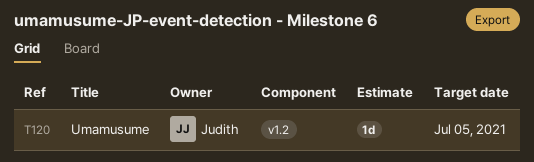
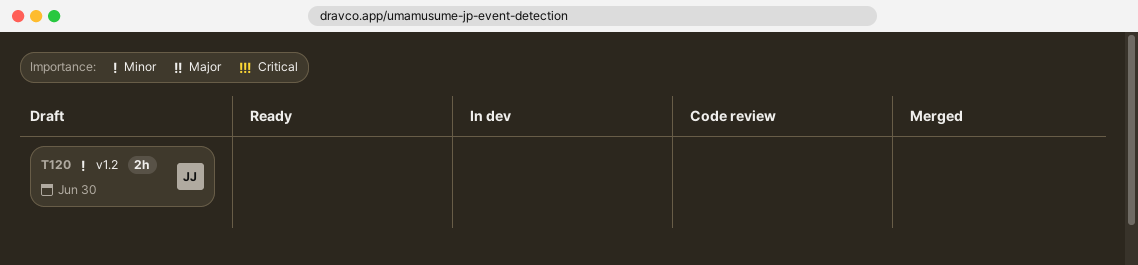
T120, estimate: 1d -> 2h
T120, due: Jul 5 -> Jun 30

